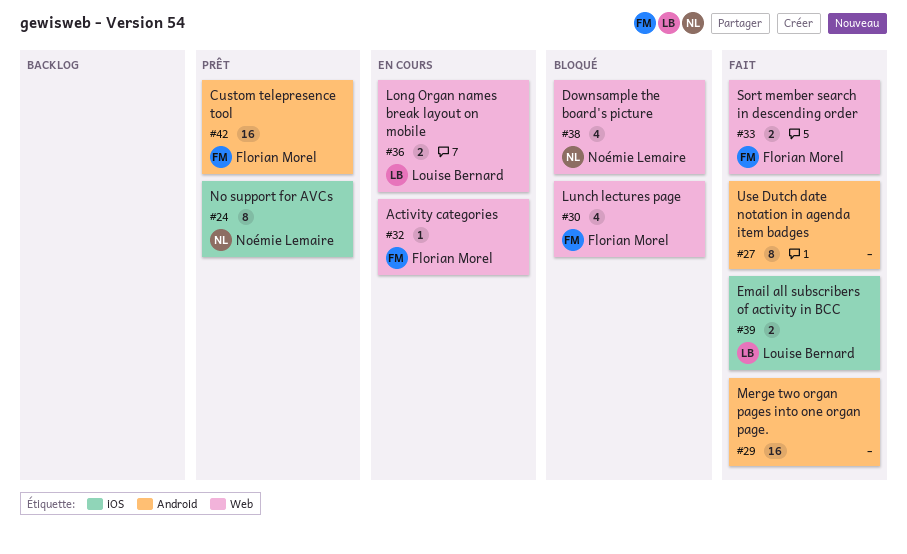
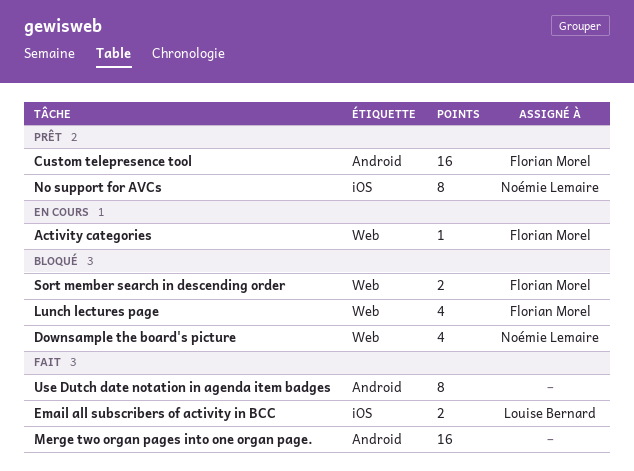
Long Organ names break layout on mobile: present -> none
Sort member search in descending order, status: Fait -> Bloqué

